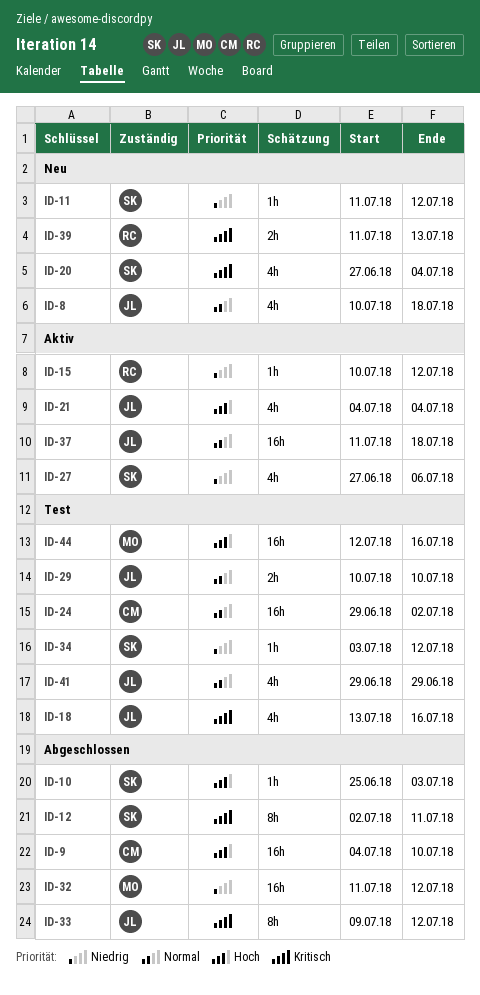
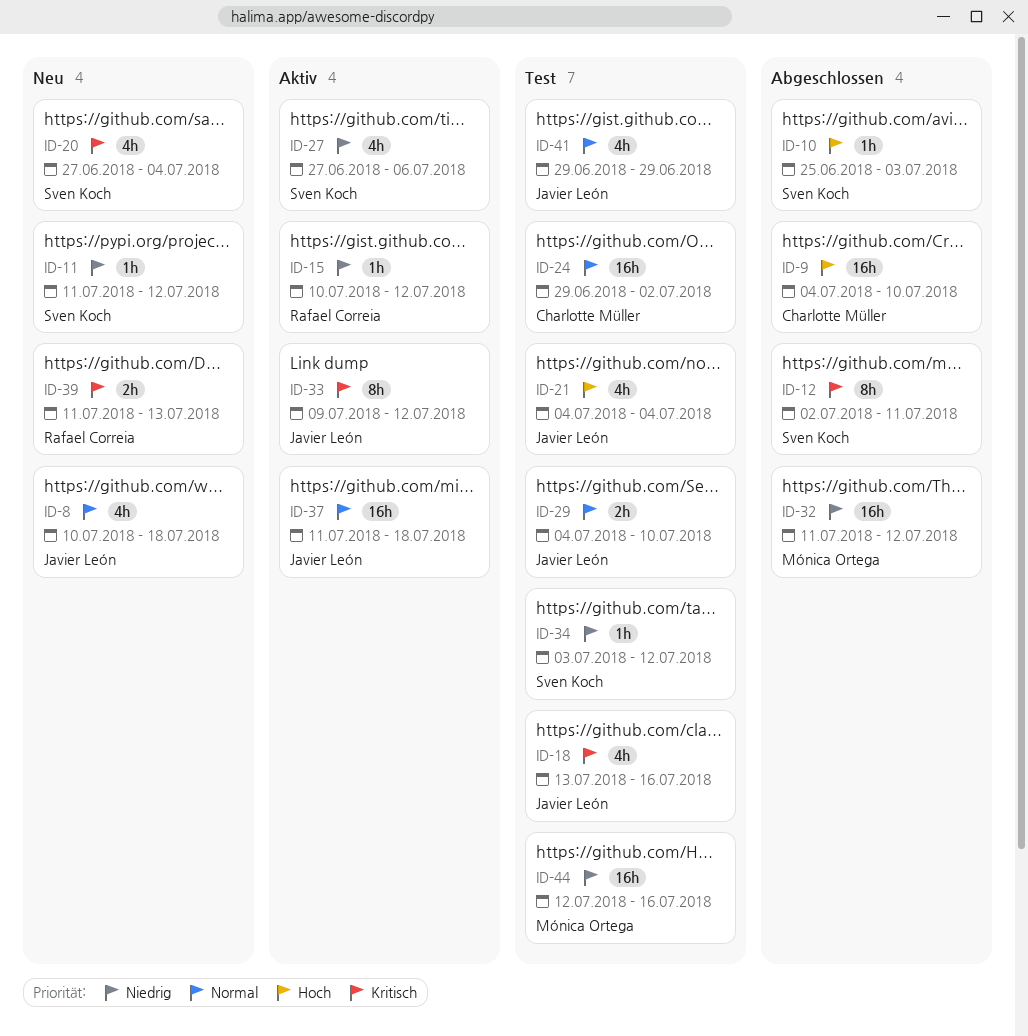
ID-21, status: Aktiv -> Test
ID-29, start: Jul 10 -> Jul 4
ID-33, status: Abgeschlossen -> Aktiv
ID-44, priority: Hoch -> Niedrig

